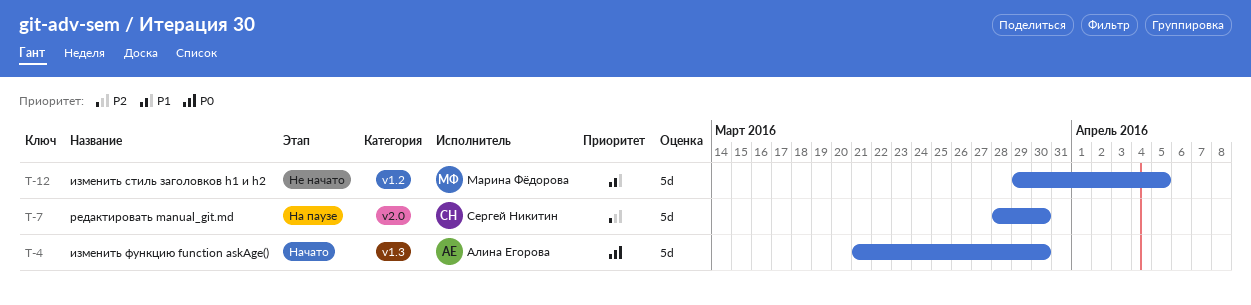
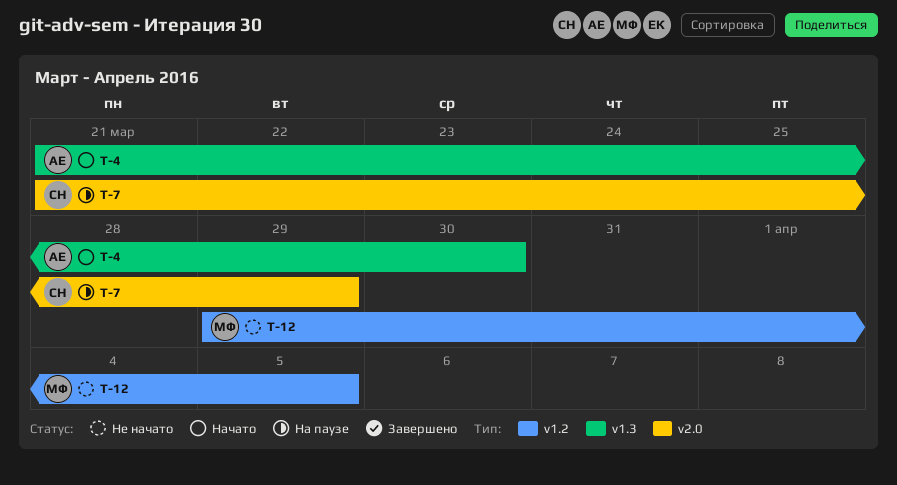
T-7, start: Mar 28 -> Mar 21
T-7, due: Mar 30 -> Mar 29

